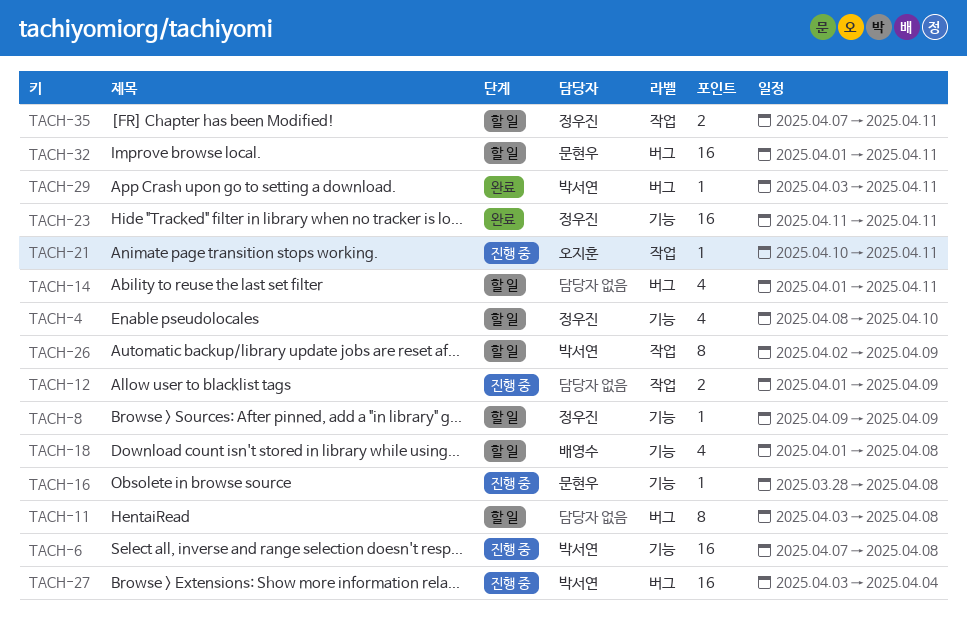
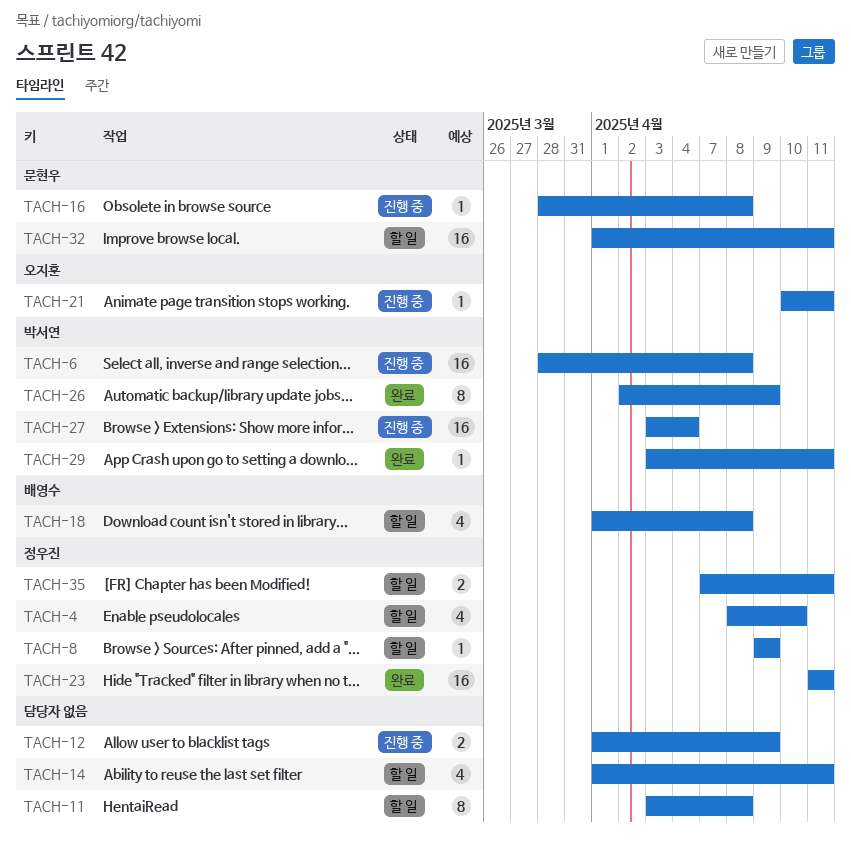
TACH-6, start: Apr 7 -> Mar 28
TACH-26, status: 할 일 -> 완료

